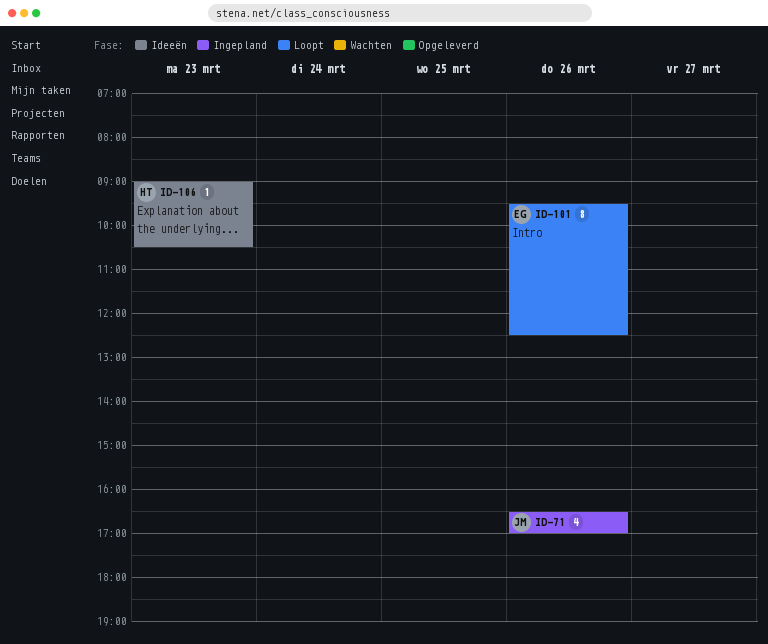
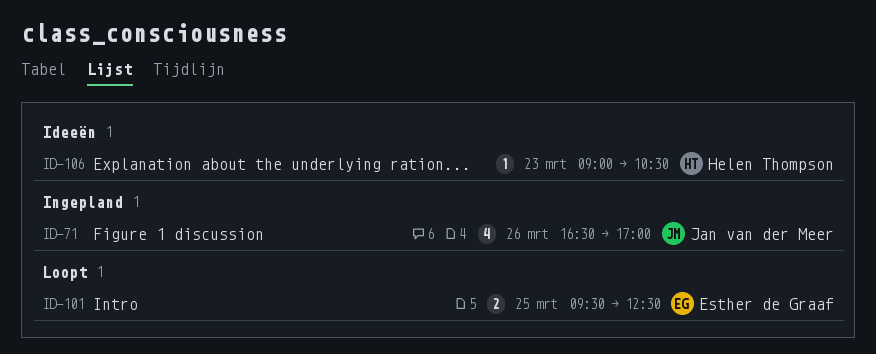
ID-101, estimate: 8 -> 2
ID-101, day: Mar 26 -> Mar 25

